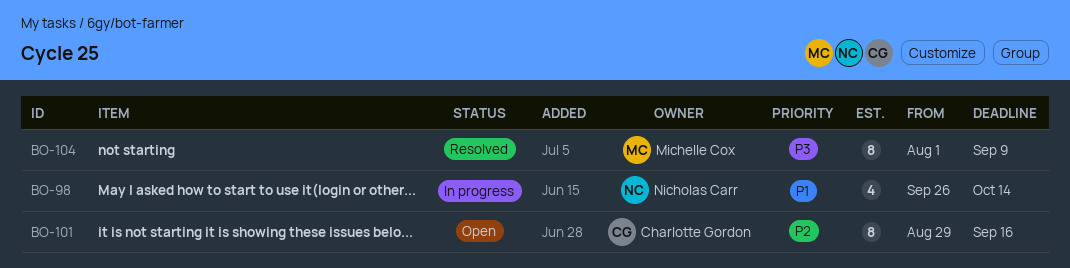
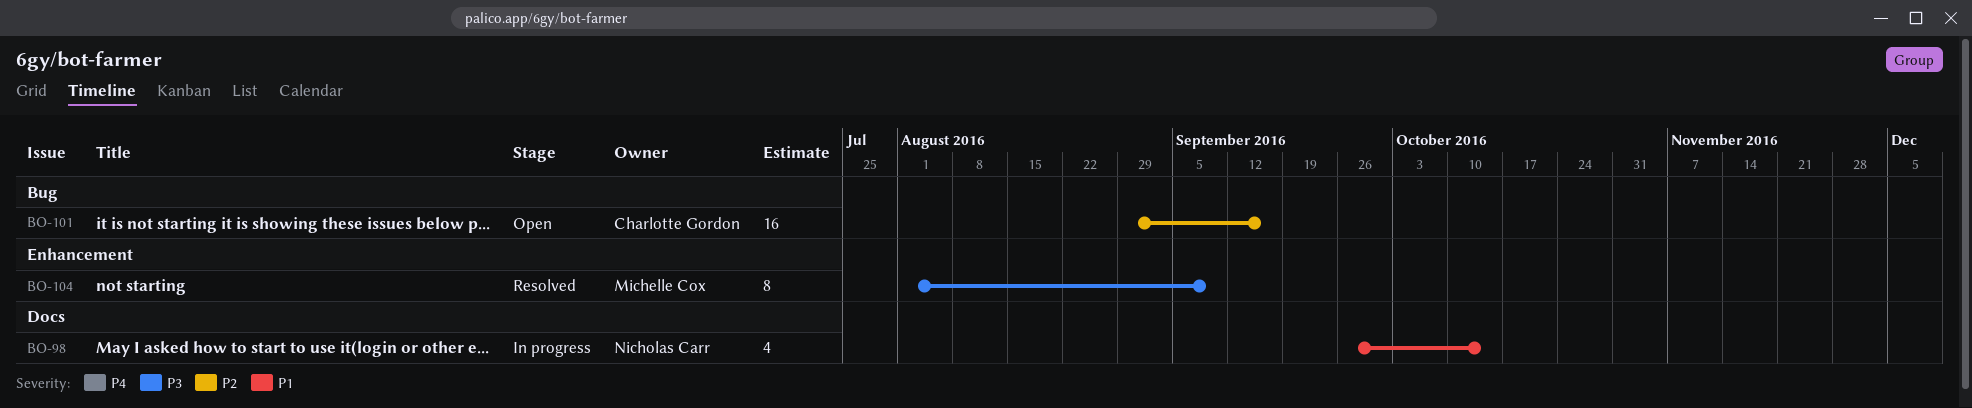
BO-101, estimate: 8 -> 16

